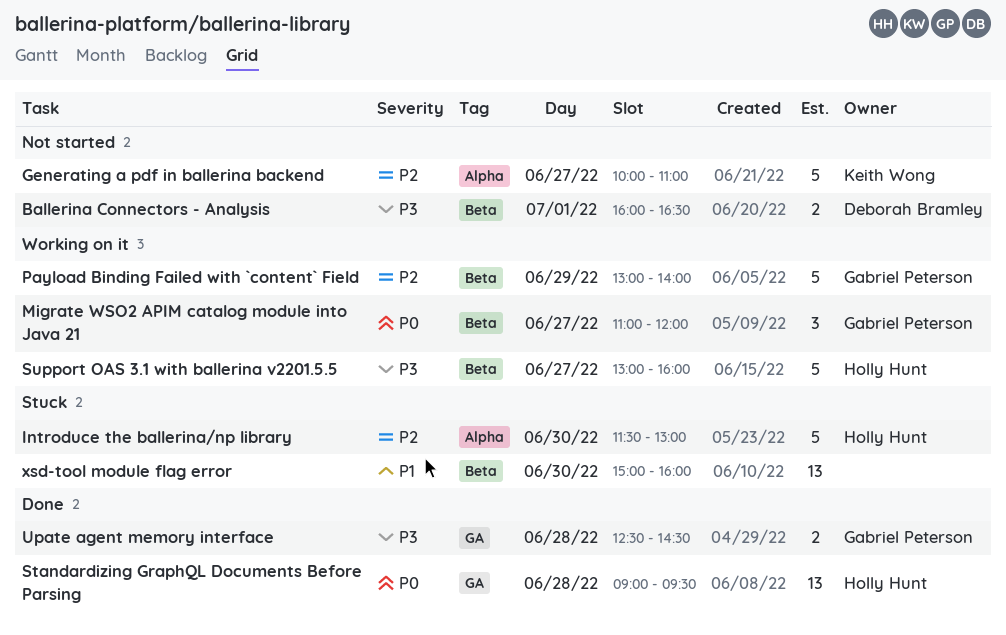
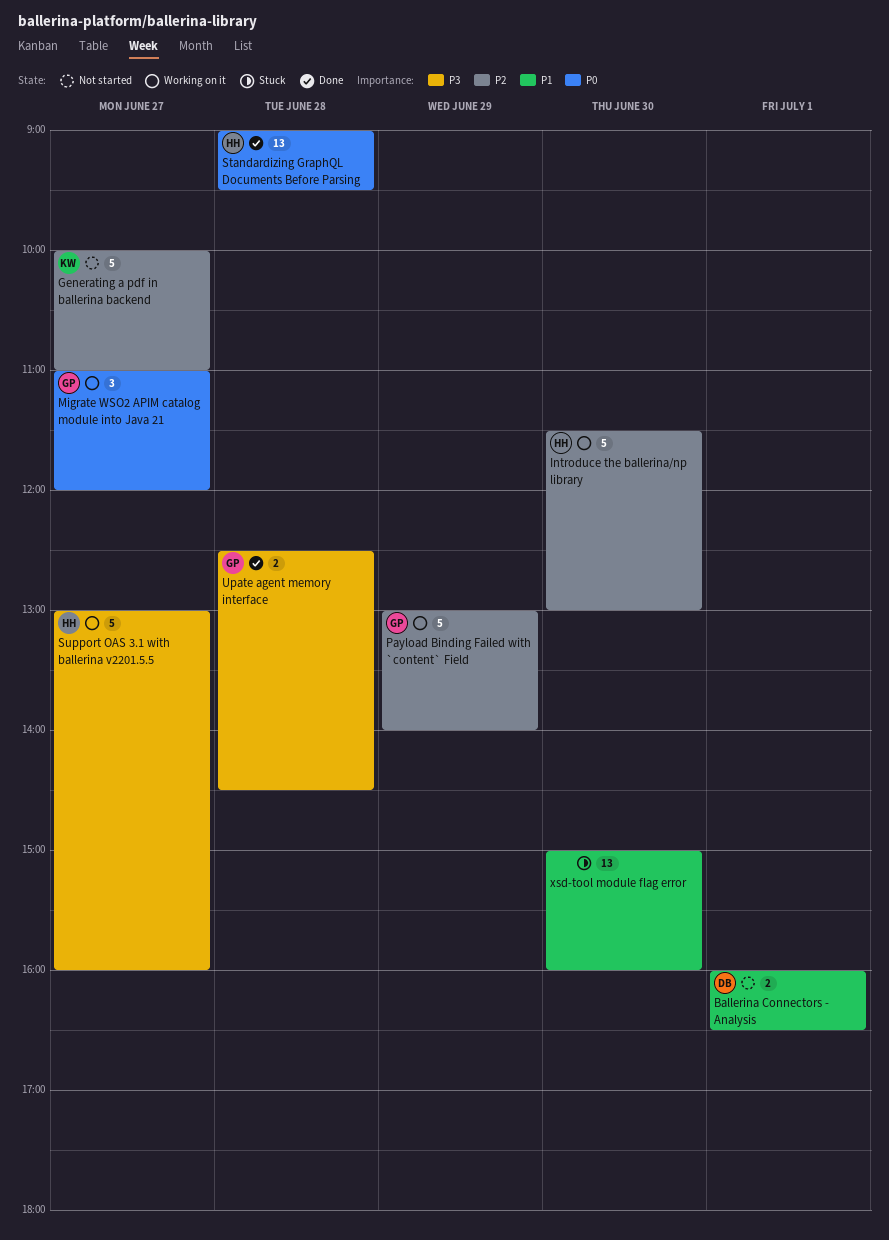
Ballerina Connectors - Analysis, priority: P3 -> P1
Introduce the ballerina/np library, status: Stuck -> Working on it

